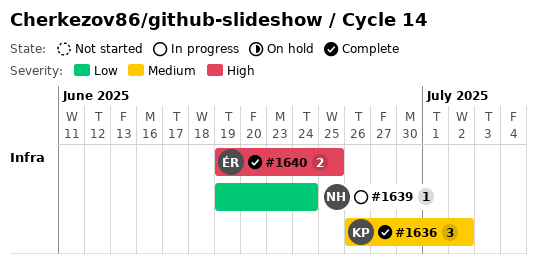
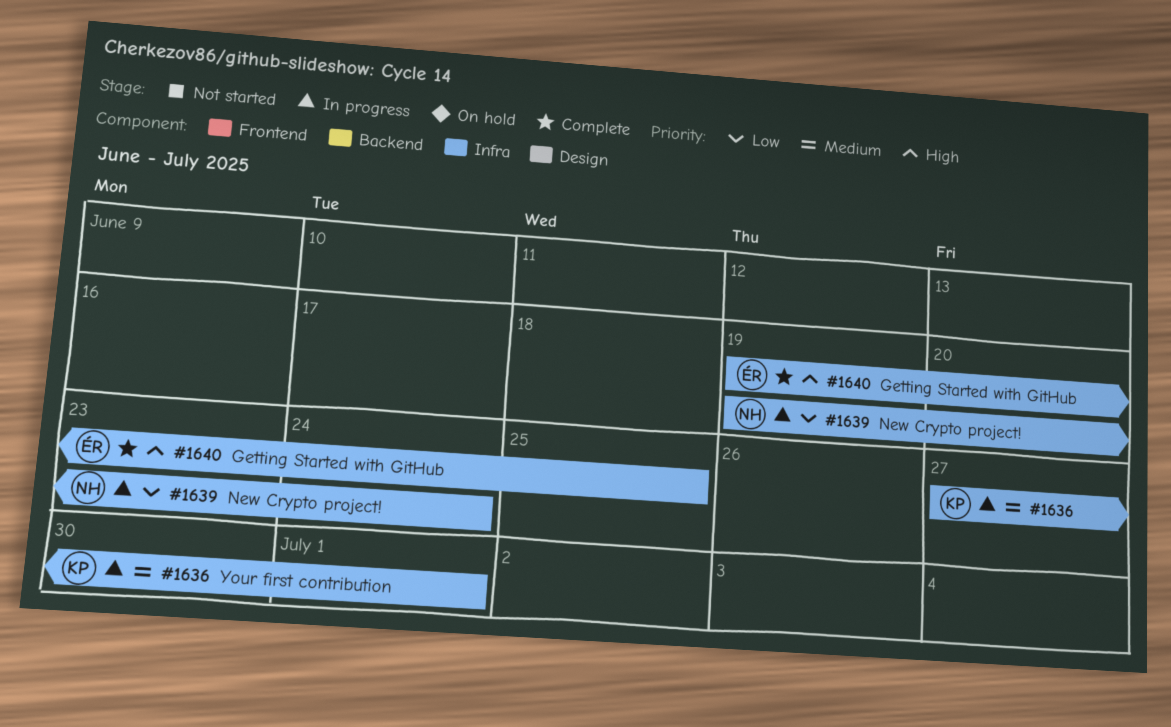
#1636, status: Complete -> In progress
#1636, start: Jun 26 -> Jun 27
#1636, due: Jul 2 -> Jul 1

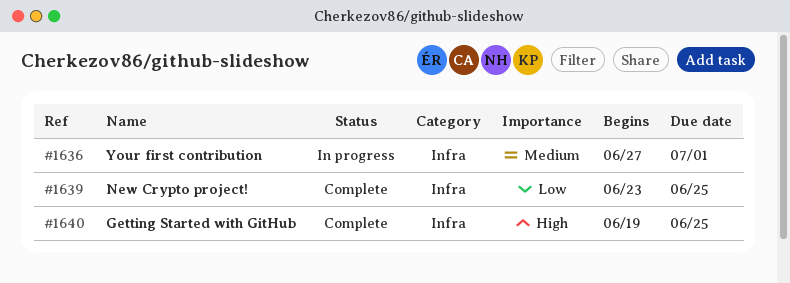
#1639, status: In progress -> Complete
#1639, start: Jun 19 -> Jun 23
#1639, due: Jun 24 -> Jun 25

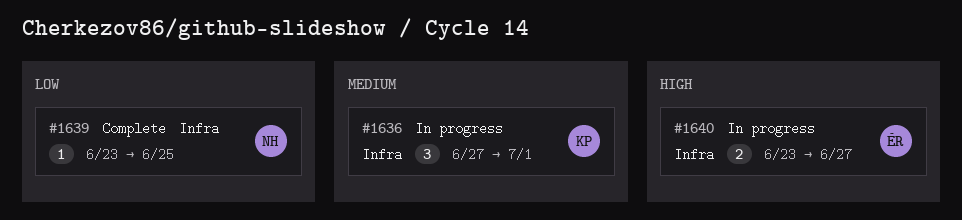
#1640, status: Complete -> In progress
#1640, start: Jun 19 -> Jun 23
#1640, due: Jun 25 -> Jun 27

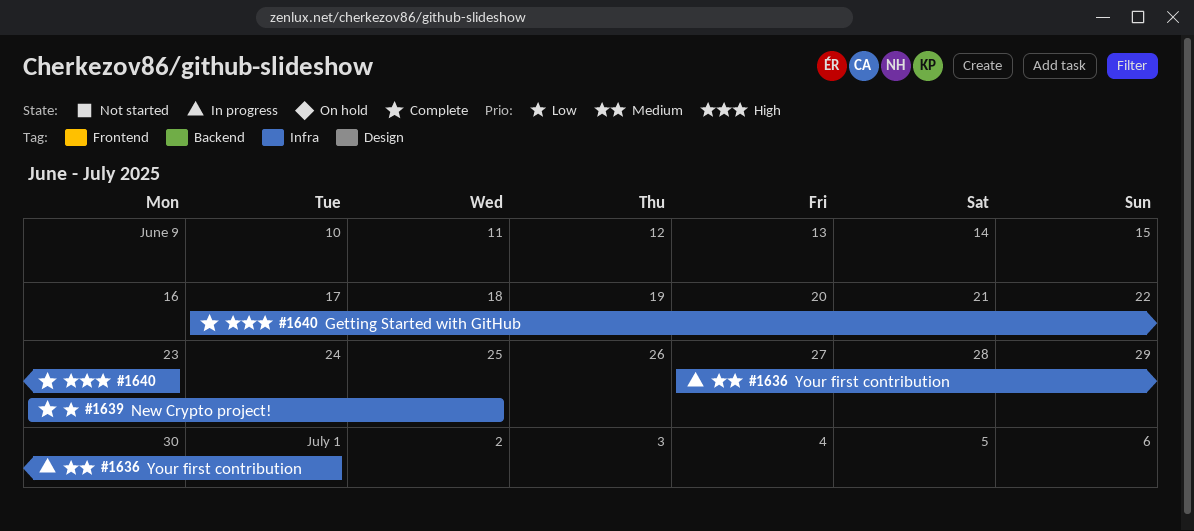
#1640, status: In progress -> Complete
#1640, start: Jun 23 -> Jun 17
#1640, due: Jun 27 -> Jun 23

